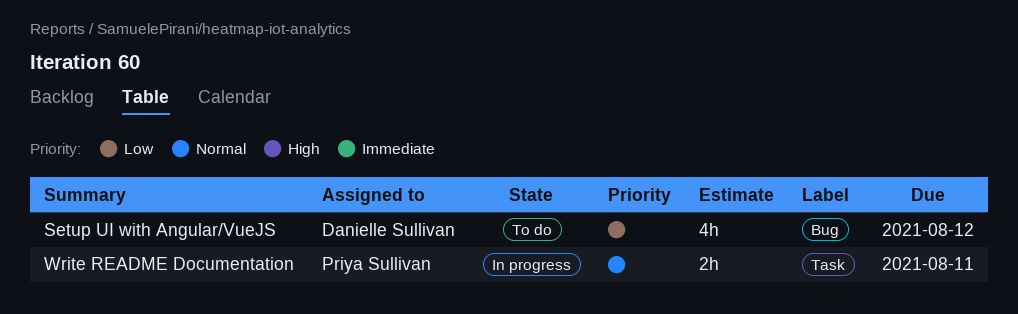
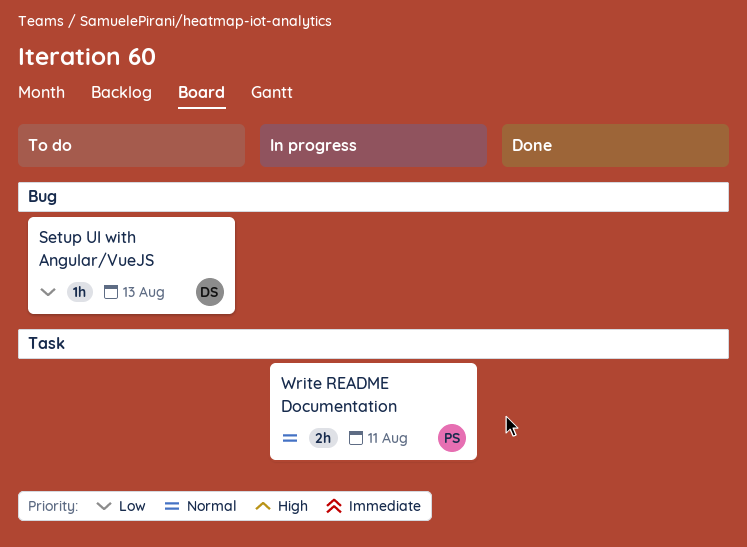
Setup UI with Angular/VueJS, estimate: 4h -> 1h
Setup UI with Angular/VueJS, due: Aug 12 -> Aug 13

